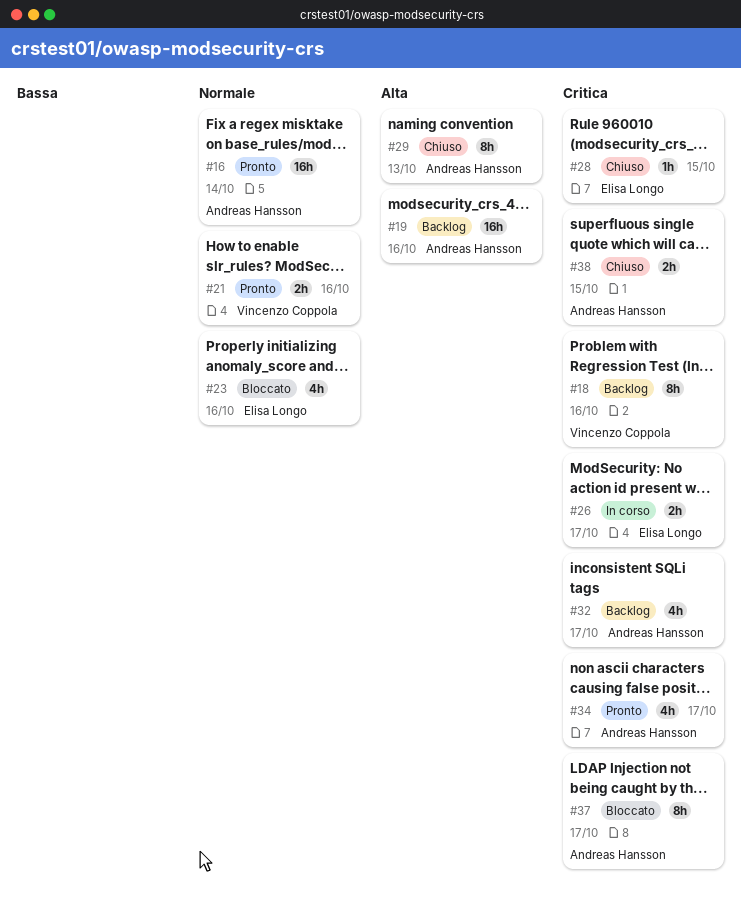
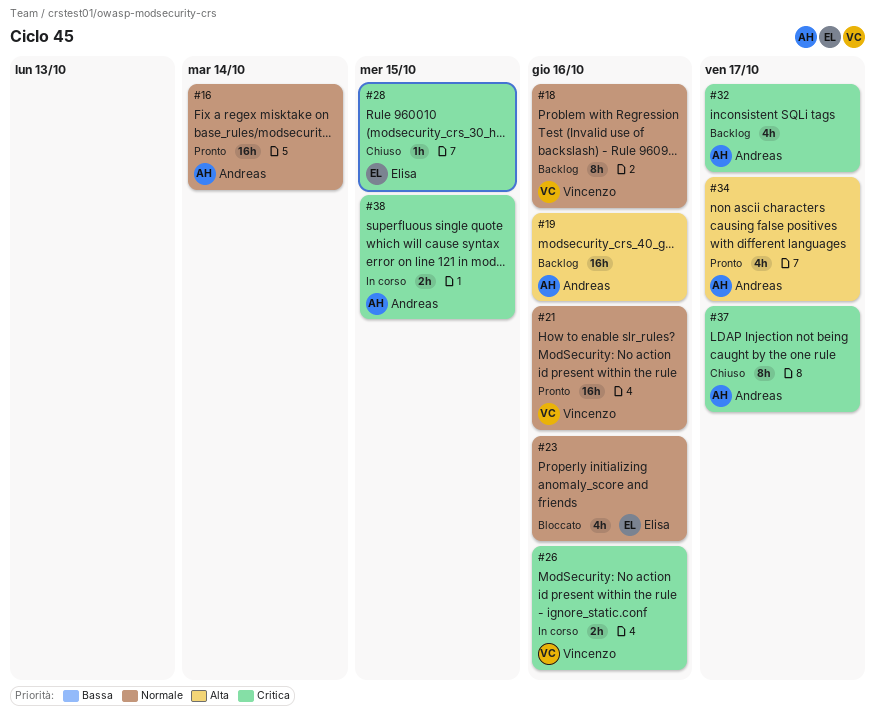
#18, priority: Critica -> Normale
#21, estimate: 2h -> 16h
#26, owner: Elisa Longo -> Vincenzo Coppola
#26, due: Oct 17 -> Oct 16
#29: present -> none
#34, priority: Critica -> Alta
#37, status: Bloccato -> Chiuso
#38, status: Chiuso -> In corso

